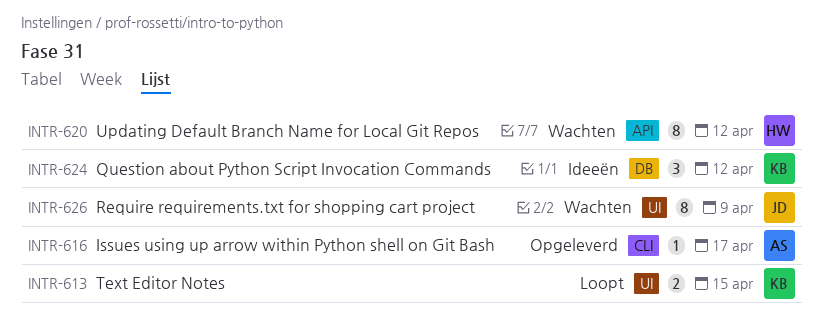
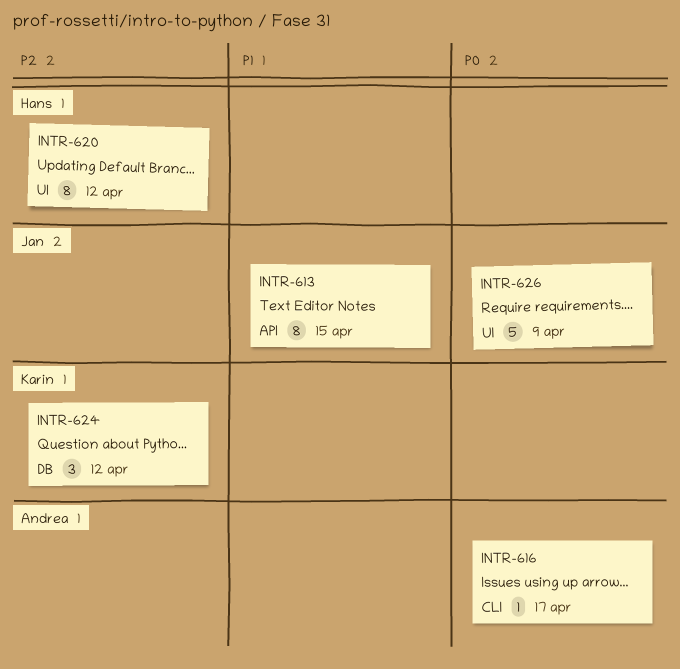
INTR-613, owner: Karin -> Jan
INTR-613, label: UI -> API
INTR-613, estimate: 2 -> 8
INTR-620, label: API -> UI
INTR-626, estimate: 8 -> 5

